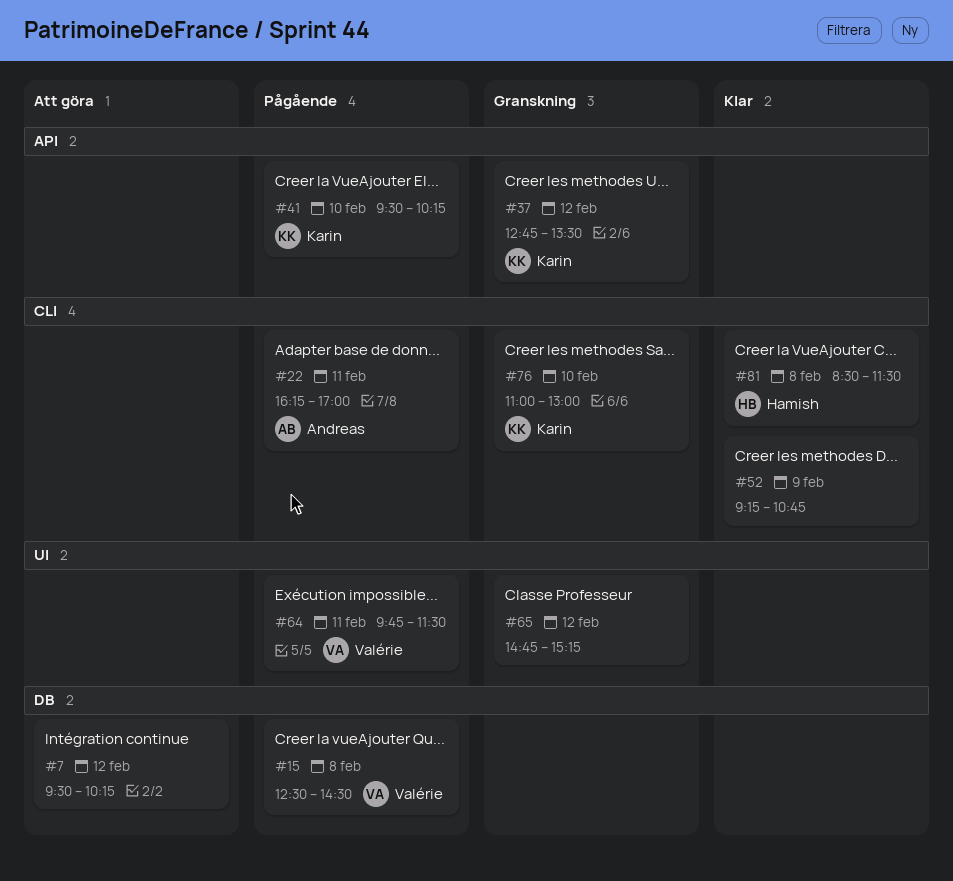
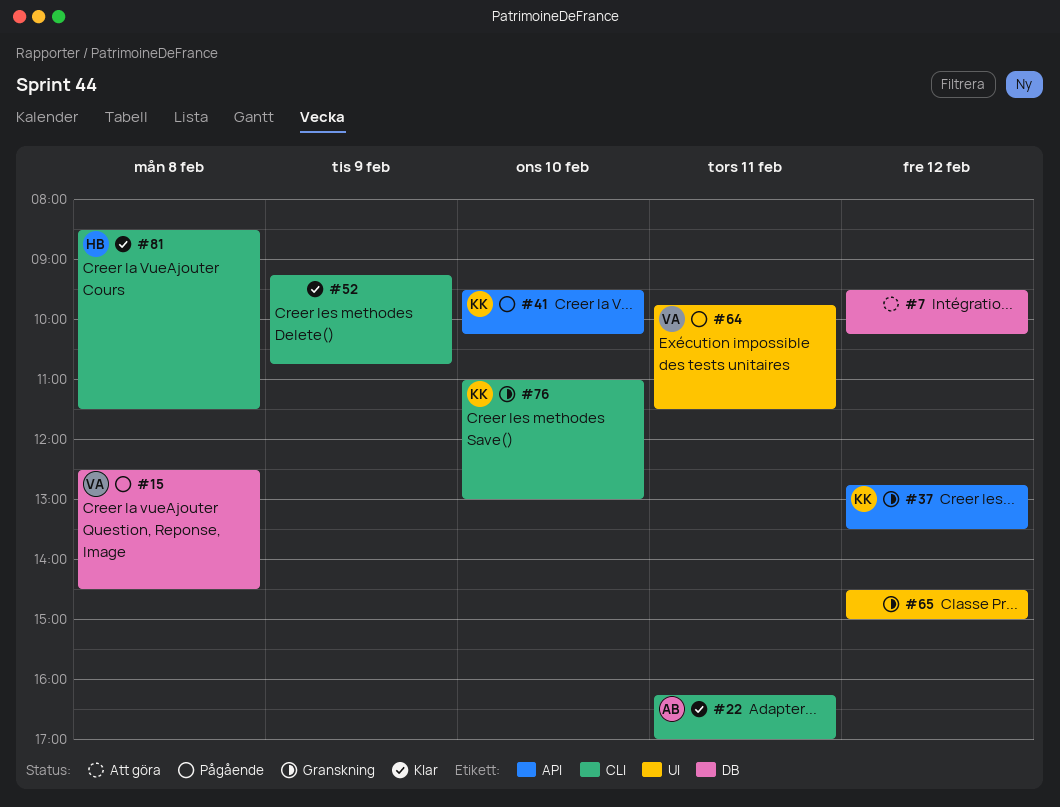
#22, status: Pågående -> Klar
#65, begins: 14:45 -> 14:30
#65, ends: 15:15 -> 15:00

